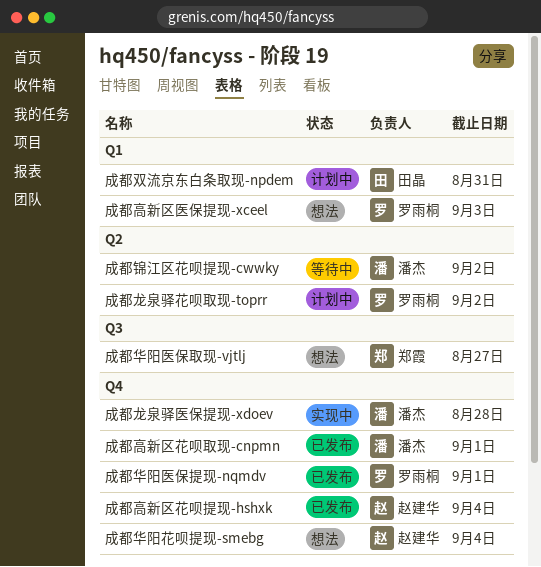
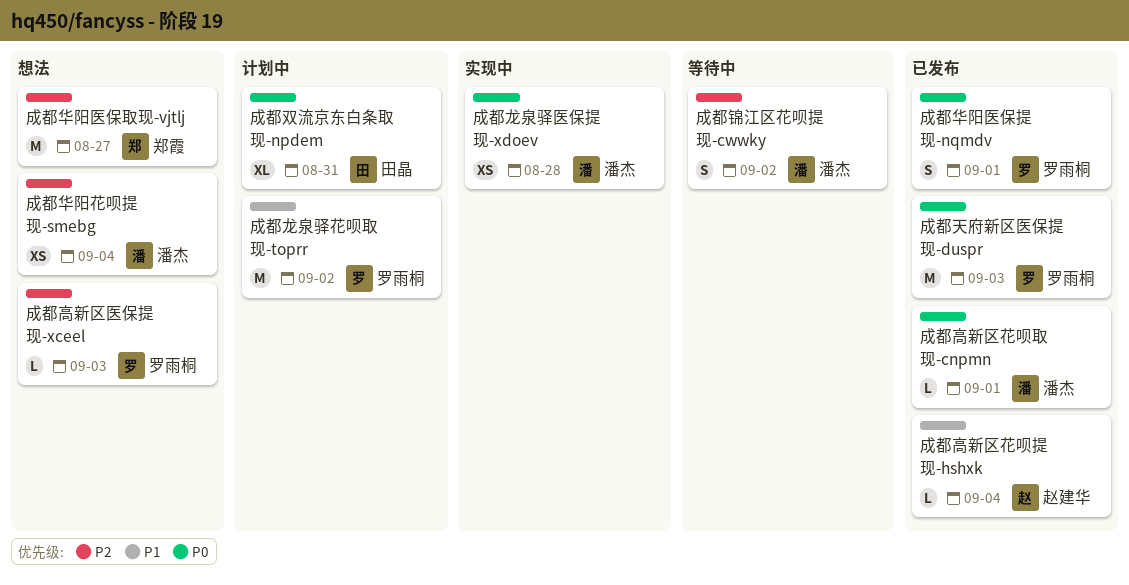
成都华阳花呗提现-smebg, owner: 赵建华 -> 潘杰
成都天府新区医保提现-duspr: none -> present

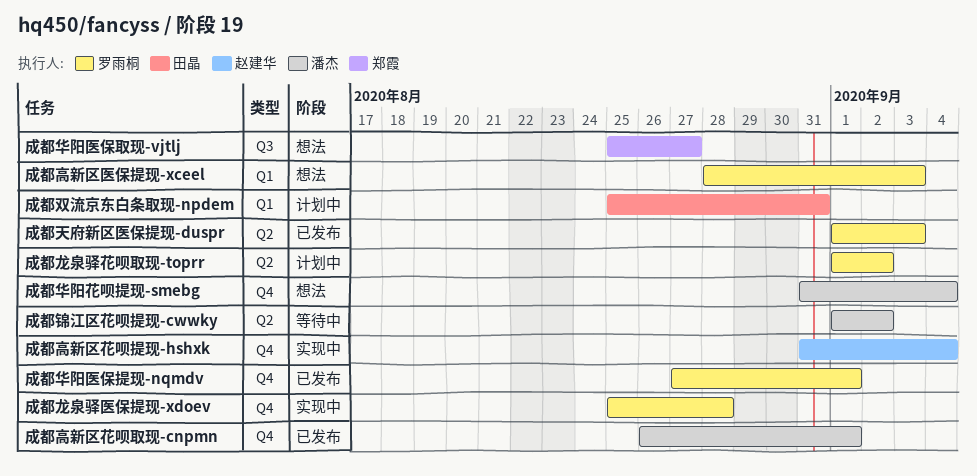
成都高新区花呗提现-hshxk, status: 已发布 -> 实现中
成都龙泉驿医保提现-xdoev, owner: 潘杰 -> 罗雨桐

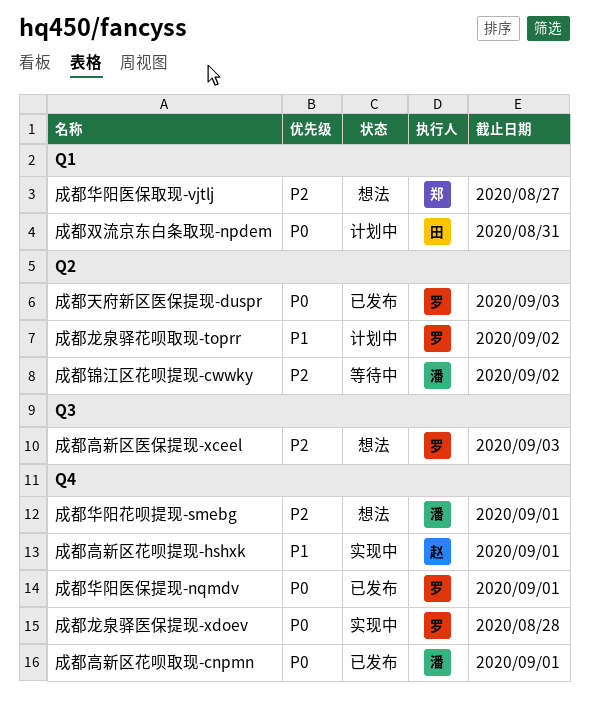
成都华阳医保取现-vjtlj, label: Q3 -> Q1
成都华阳花呗提现-smebg, due: Sep 4 -> Sep 1
成都高新区医保提现-xceel, label: Q1 -> Q3
成都高新区花呗提现-hshxk, due: Sep 4 -> Sep 1

